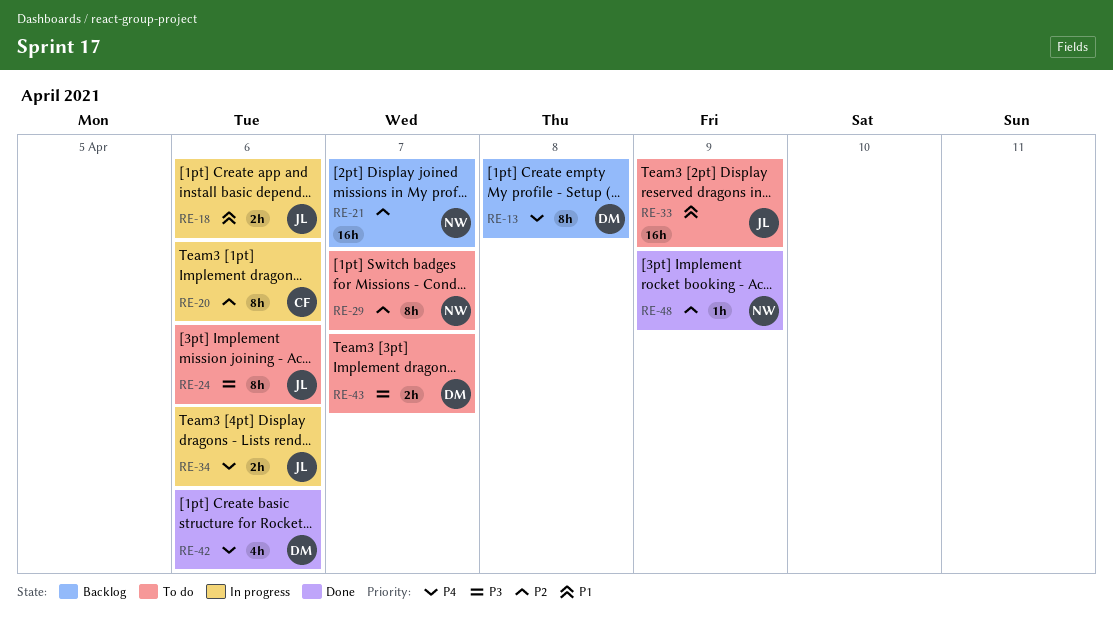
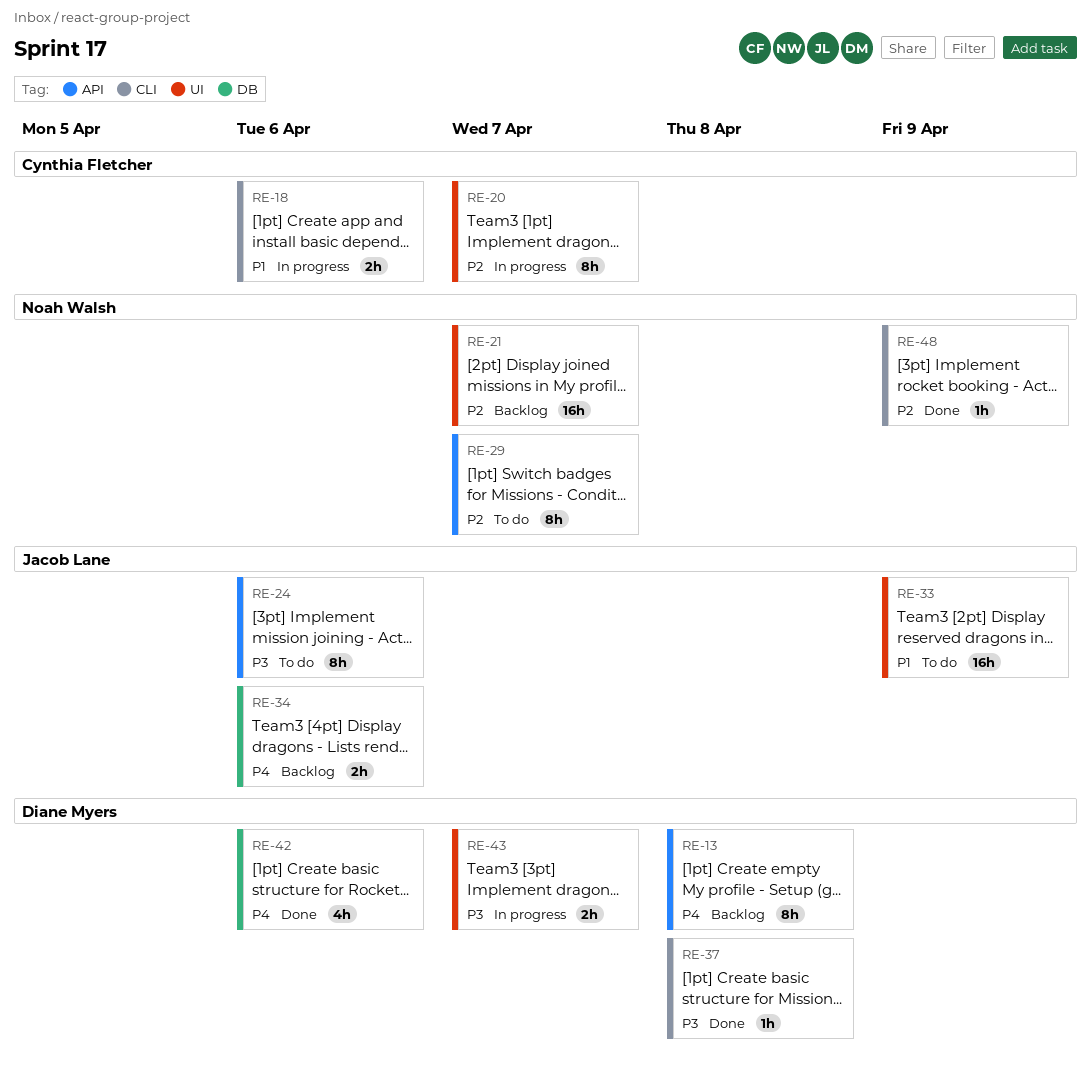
RE-18, owner: Jacob Lane -> Cynthia Fletcher
RE-20, due: Apr 6 -> Apr 7
RE-34, status: In progress -> Backlog
RE-37: none -> present
RE-43, status: To do -> In progress

